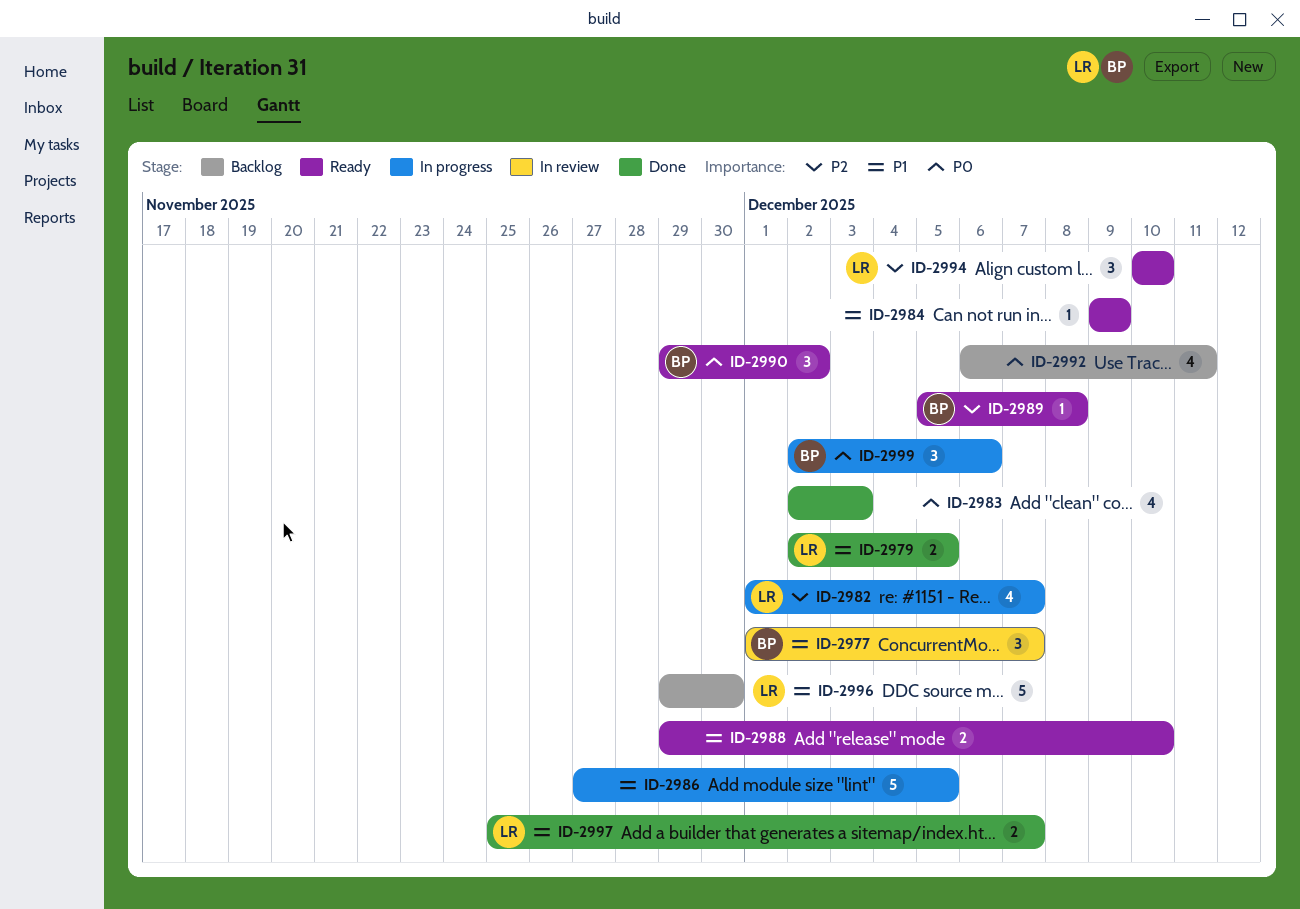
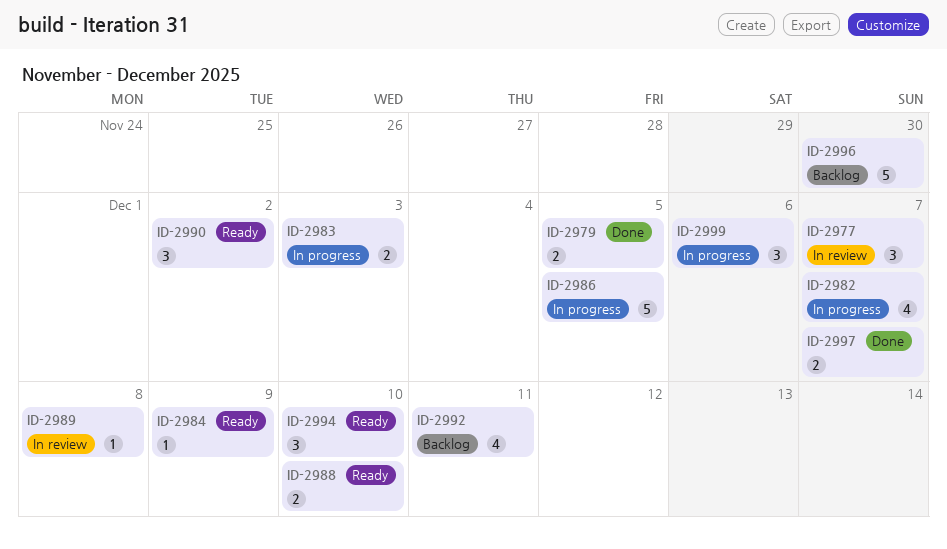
ID-2983, status: Done -> In progress
ID-2983, estimate: 4 -> 2
ID-2989, status: Ready -> In review

